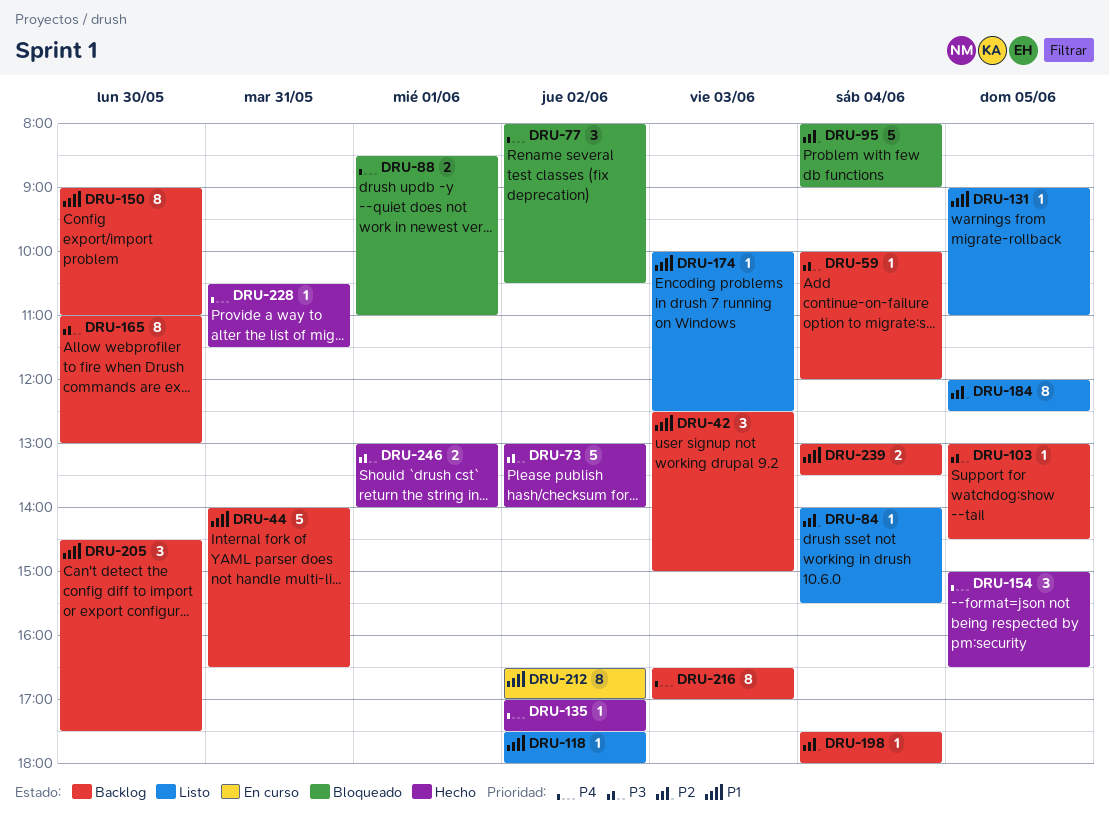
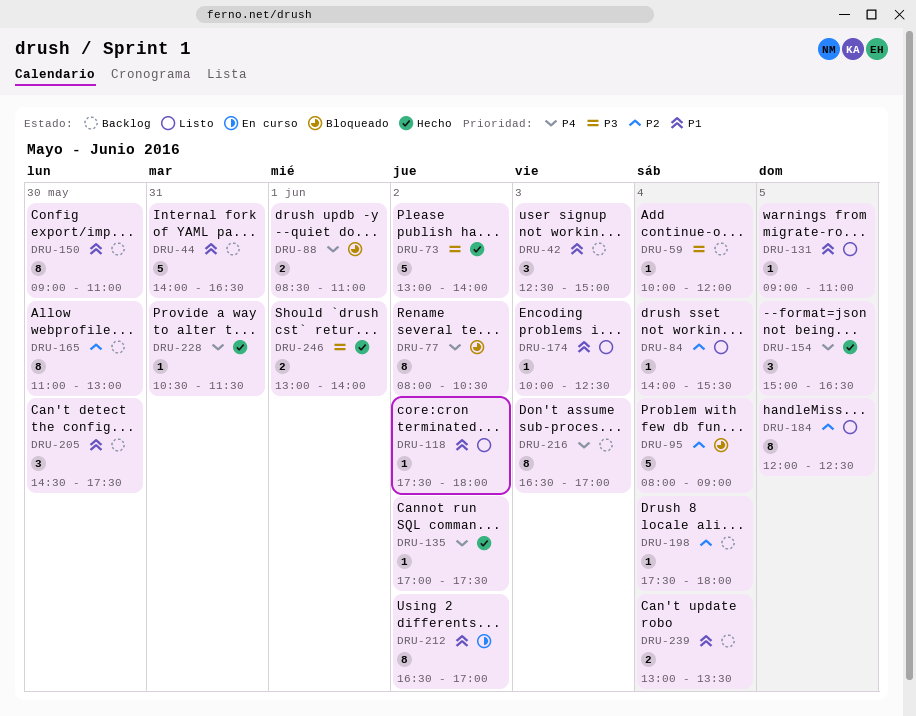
DRU-77, estimate: 3 -> 8
DRU-103: present -> none
DRU-165, priority: P3 -> P2

